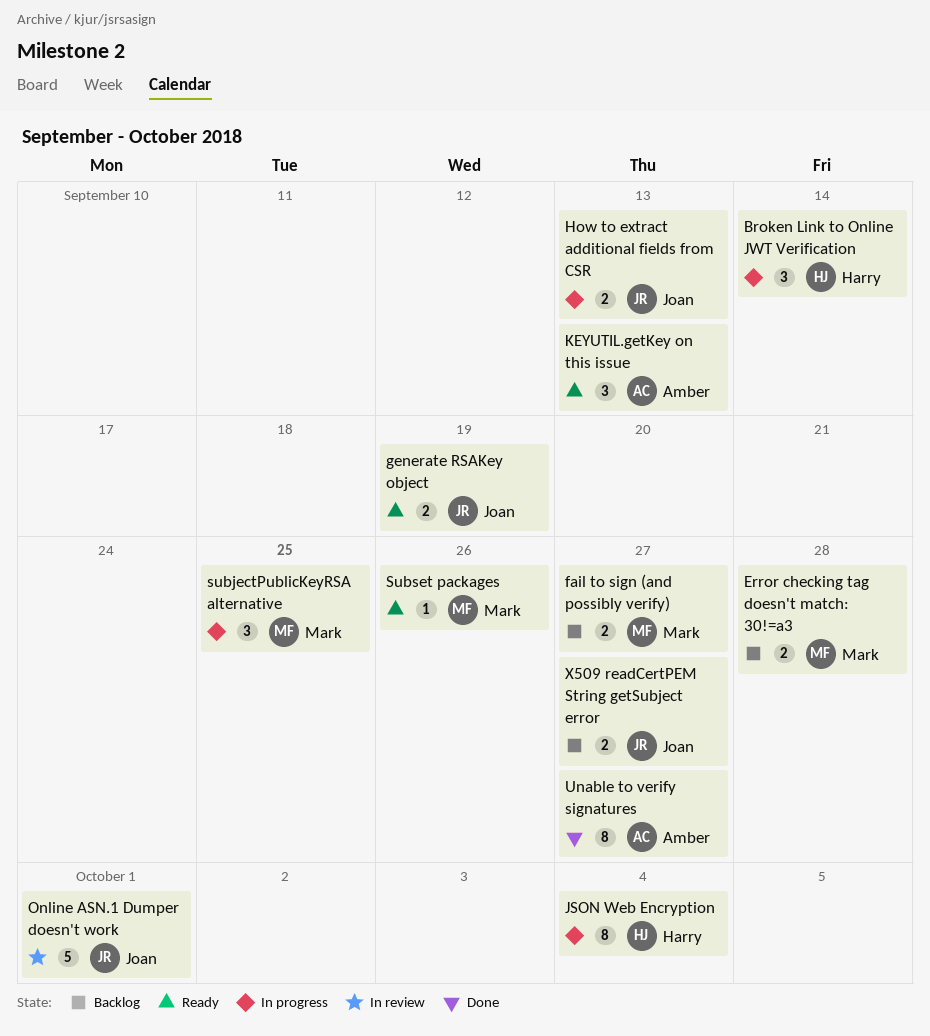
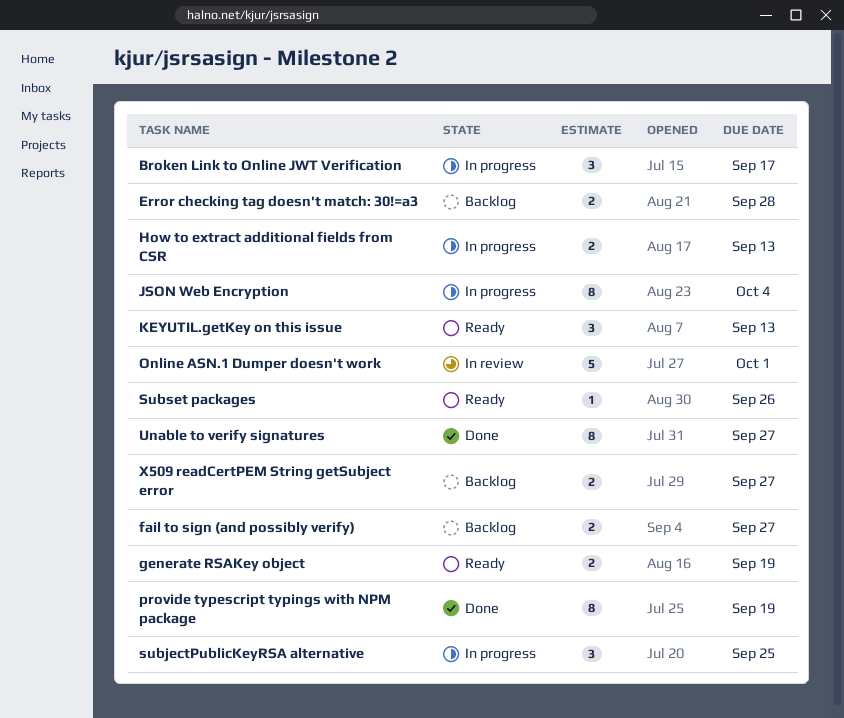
Broken Link to Online JWT Verification, due: Sep 14 -> Sep 17
provide typescript typings with NPM package: none -> present

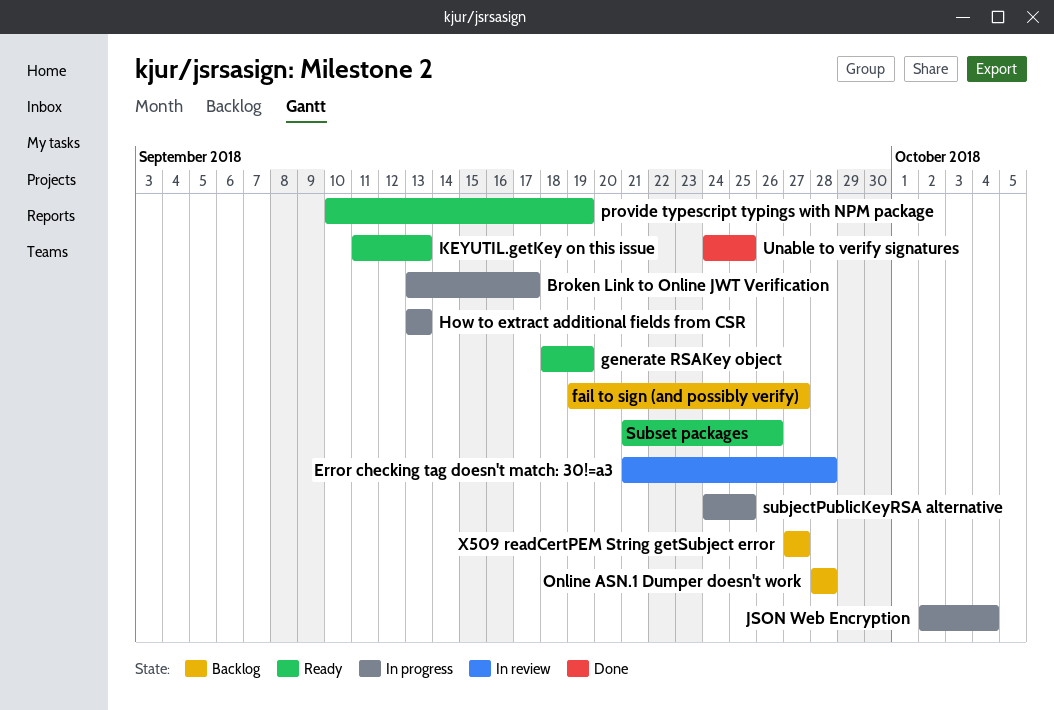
Error checking tag doesn't match: 30!=a3, status: Backlog -> In review
Online ASN.1 Dumper doesn't work, status: In review -> Backlog
Online ASN.1 Dumper doesn't work, due: Oct 1 -> Sep 28
provide typescript typings with NPM package, status: Done -> Ready
Unable to verify signatures, due: Sep 27 -> Sep 25

